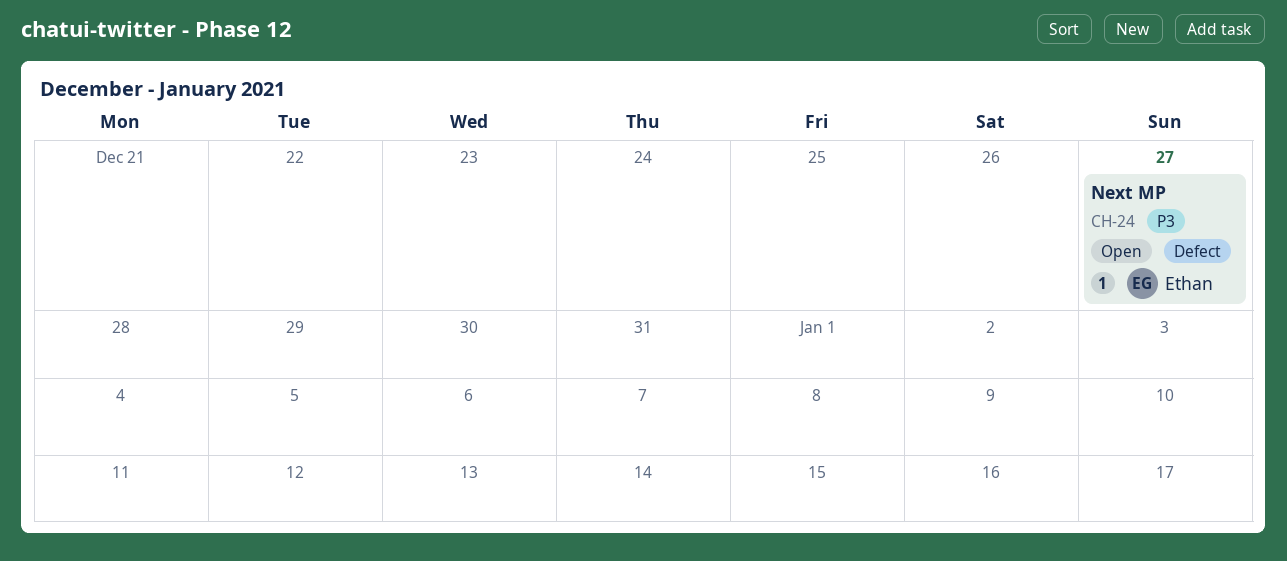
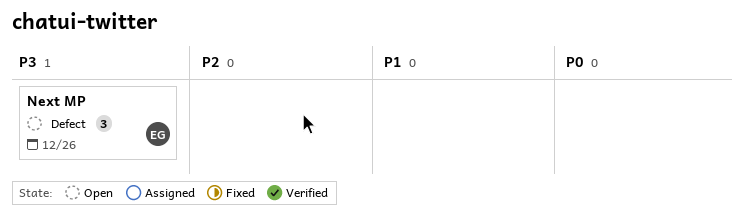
Next MP, estimate: 1 -> 3
Next MP, due: Dec 27 -> Dec 26

